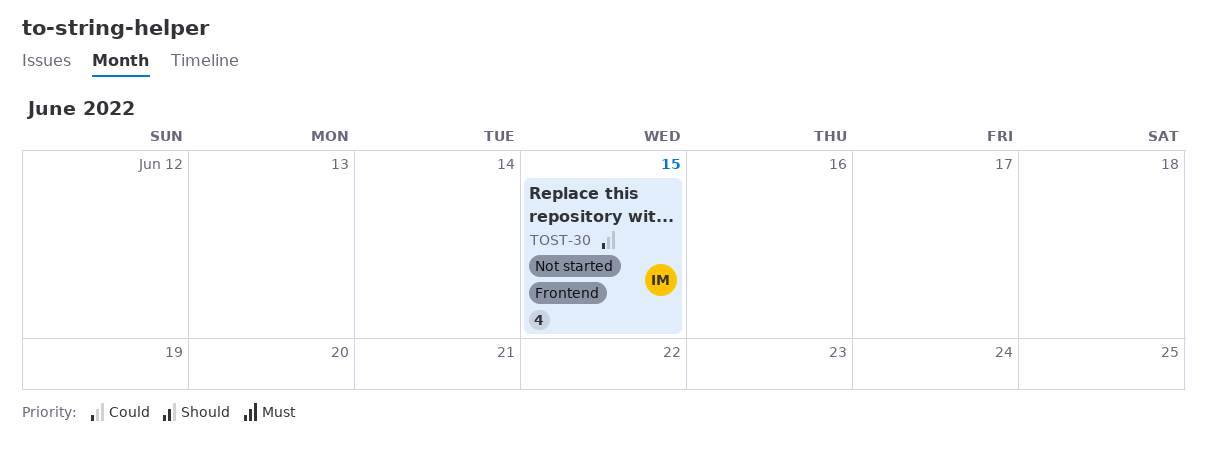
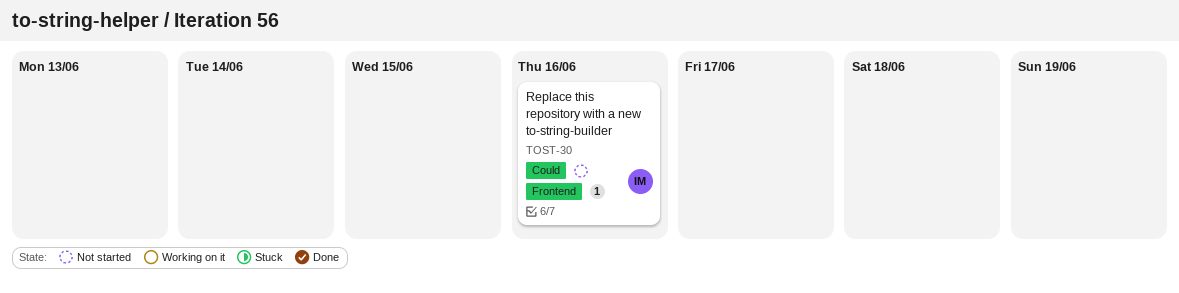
TOST-30, estimate: 4 -> 1
TOST-30, due: Jun 15 -> Jun 16

